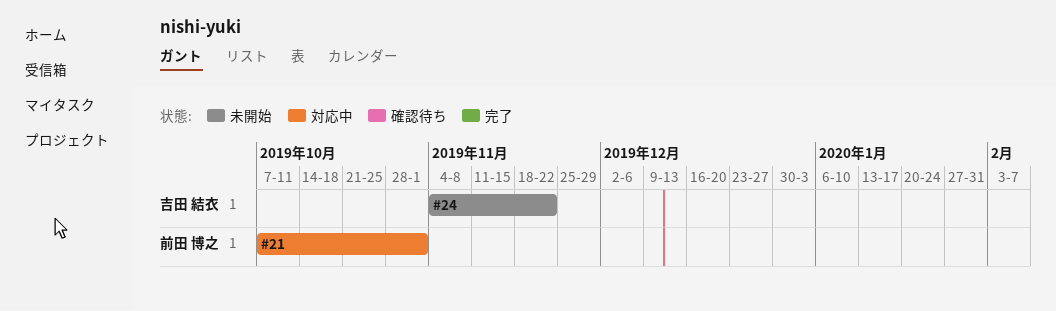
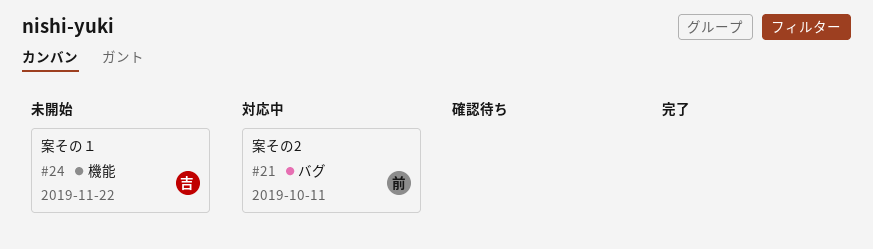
#21, due: Nov 1 -> Oct 11

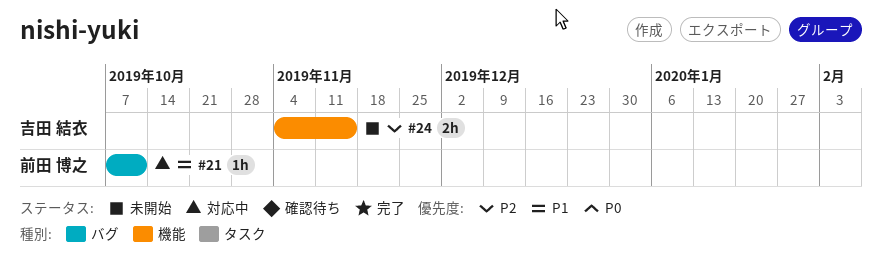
#24, due: Nov 22 -> Nov 15

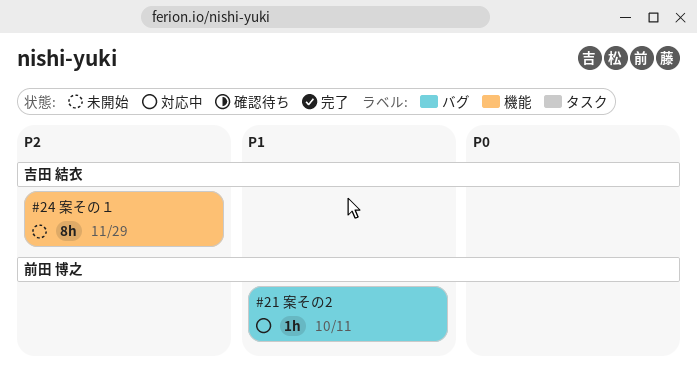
#24, estimate: 2h -> 8h
#24, due: Nov 15 -> Nov 29

